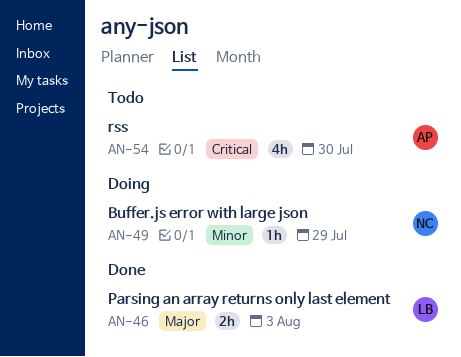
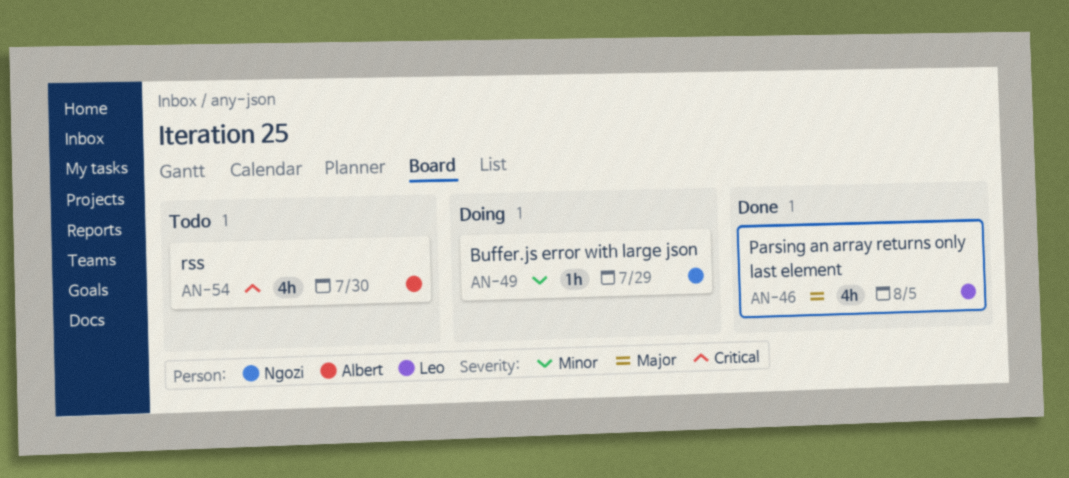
AN-46, estimate: 2h -> 4h
AN-46, due: Aug 3 -> Aug 5

